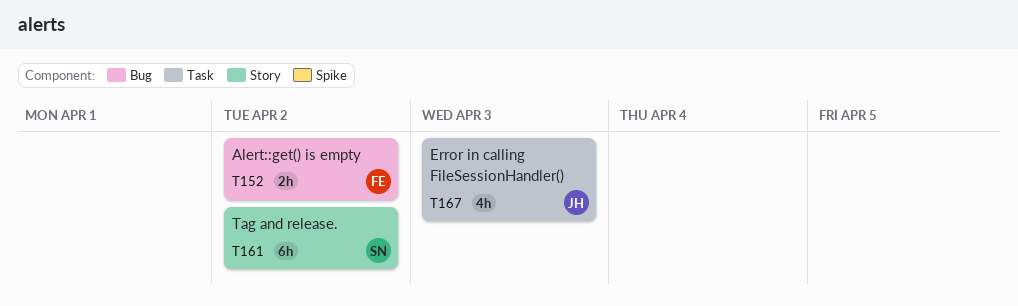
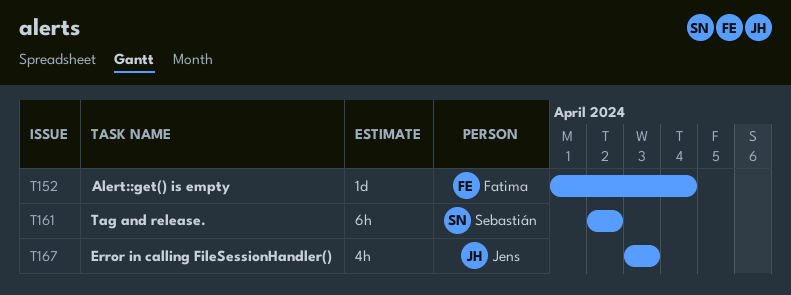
T152, estimate: 2h -> 1d
T152, due: Apr 2 -> Apr 4

